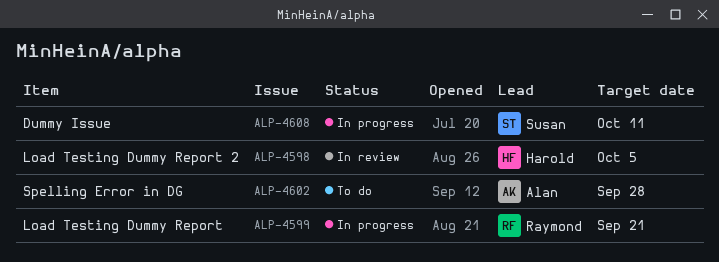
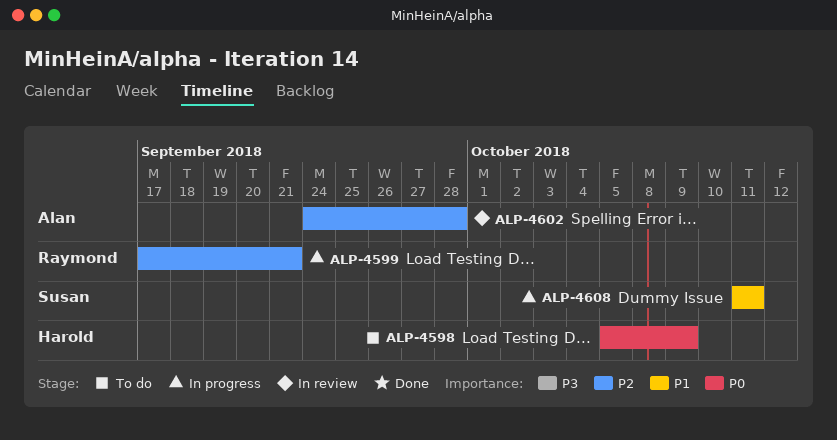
ALP-4598, status: In review -> To do
ALP-4598, due: Oct 5 -> Oct 9
ALP-4602, status: To do -> In review

